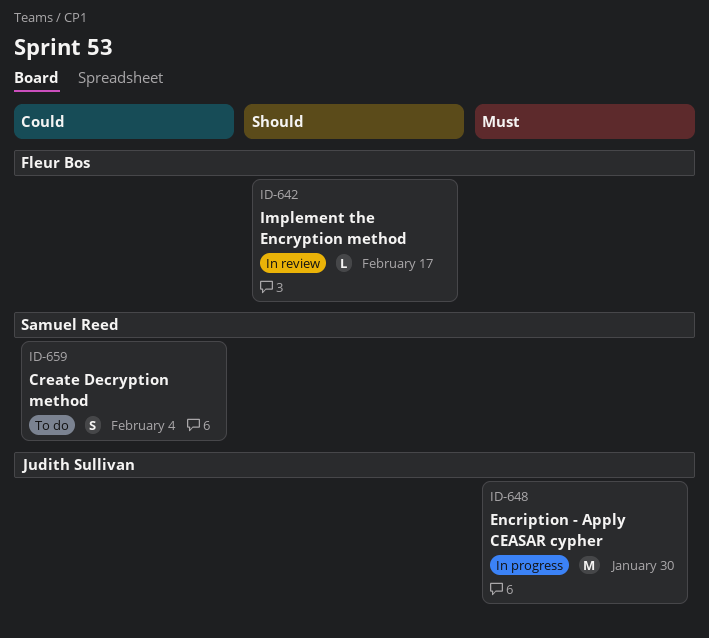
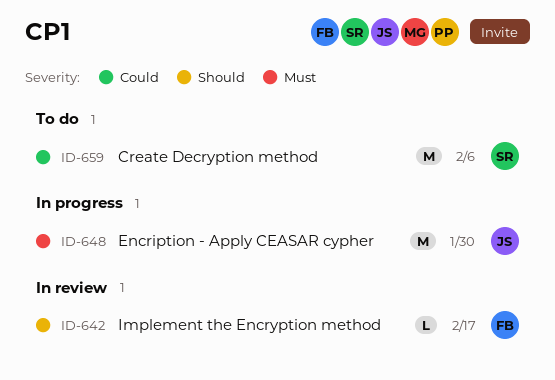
ID-659, estimate: S -> M
ID-659, due: Feb 4 -> Feb 6

